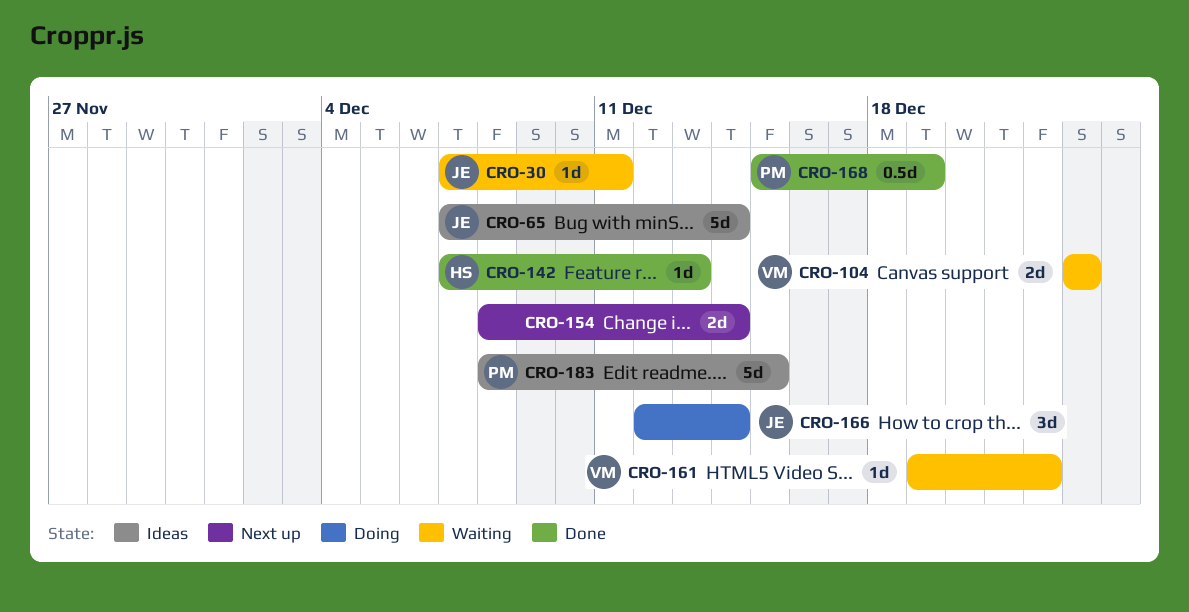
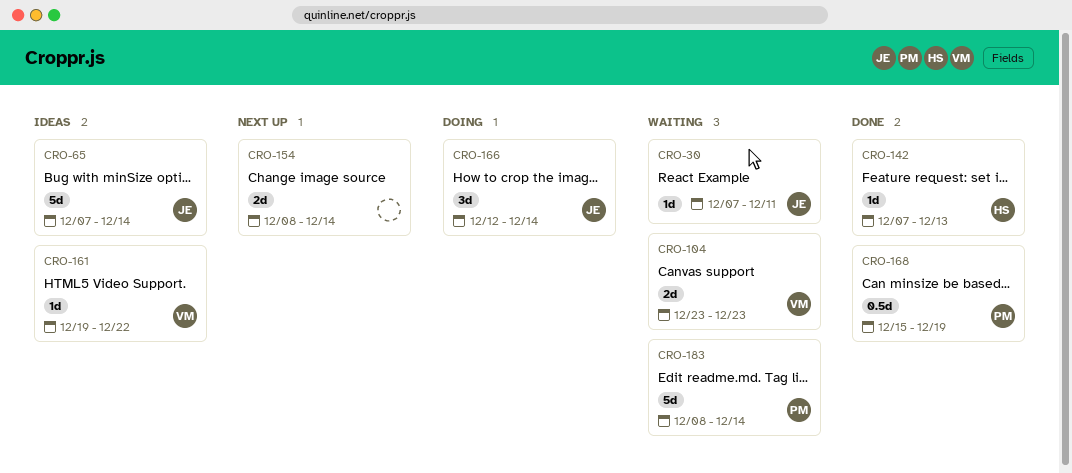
CRO-161, status: Waiting -> Ideas
CRO-183, status: Ideas -> Waiting
CRO-183, due: Dec 15 -> Dec 14

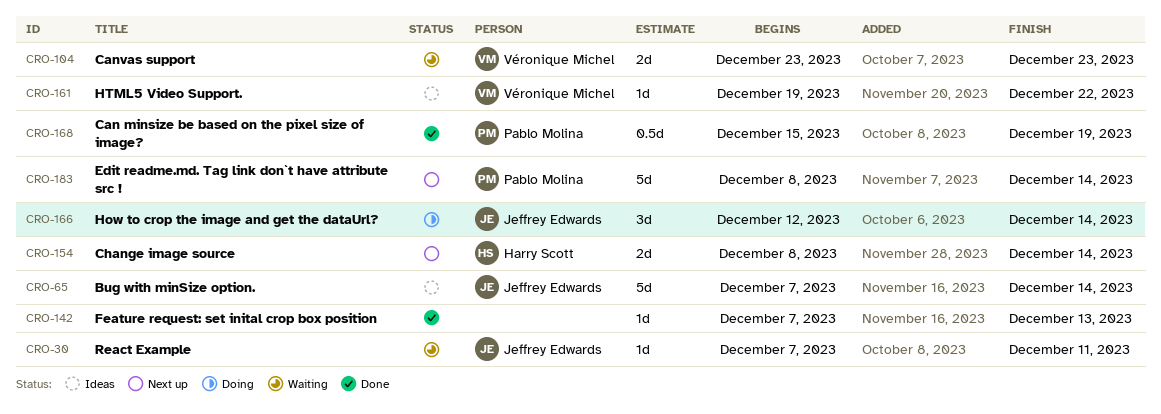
CRO-142, owner: Harry Scott -> none
CRO-154, owner: none -> Harry Scott
CRO-183, status: Waiting -> Next up

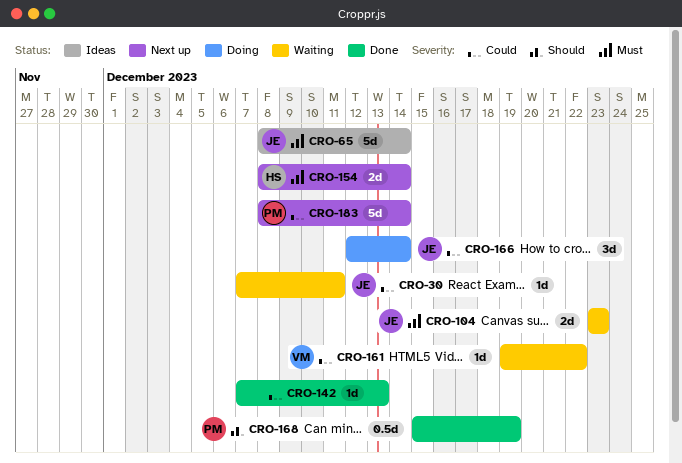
CRO-65, start: Dec 7 -> Dec 8
CRO-104, owner: Véronique Michel -> Jeffrey Edwards
CRO-161, status: Ideas -> Waiting

